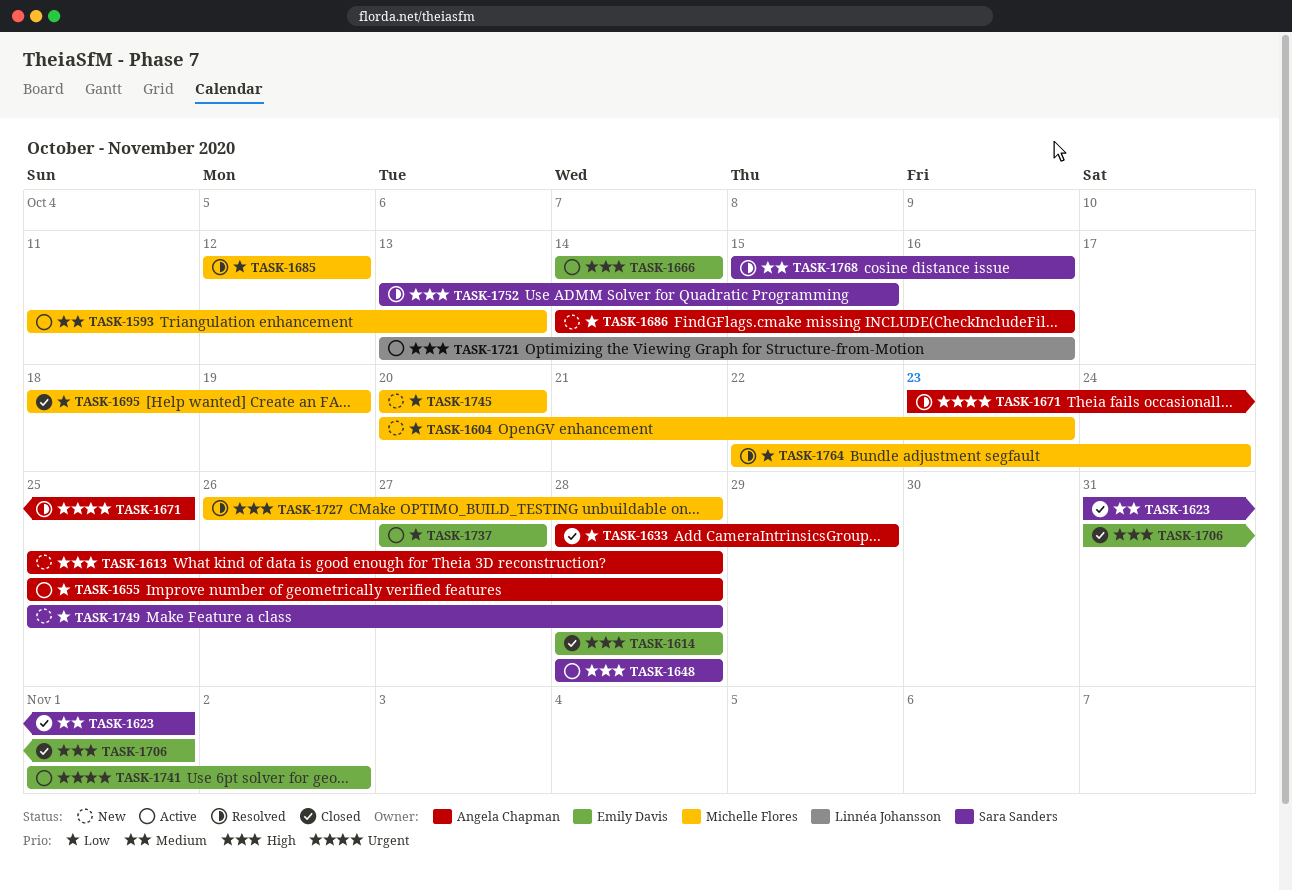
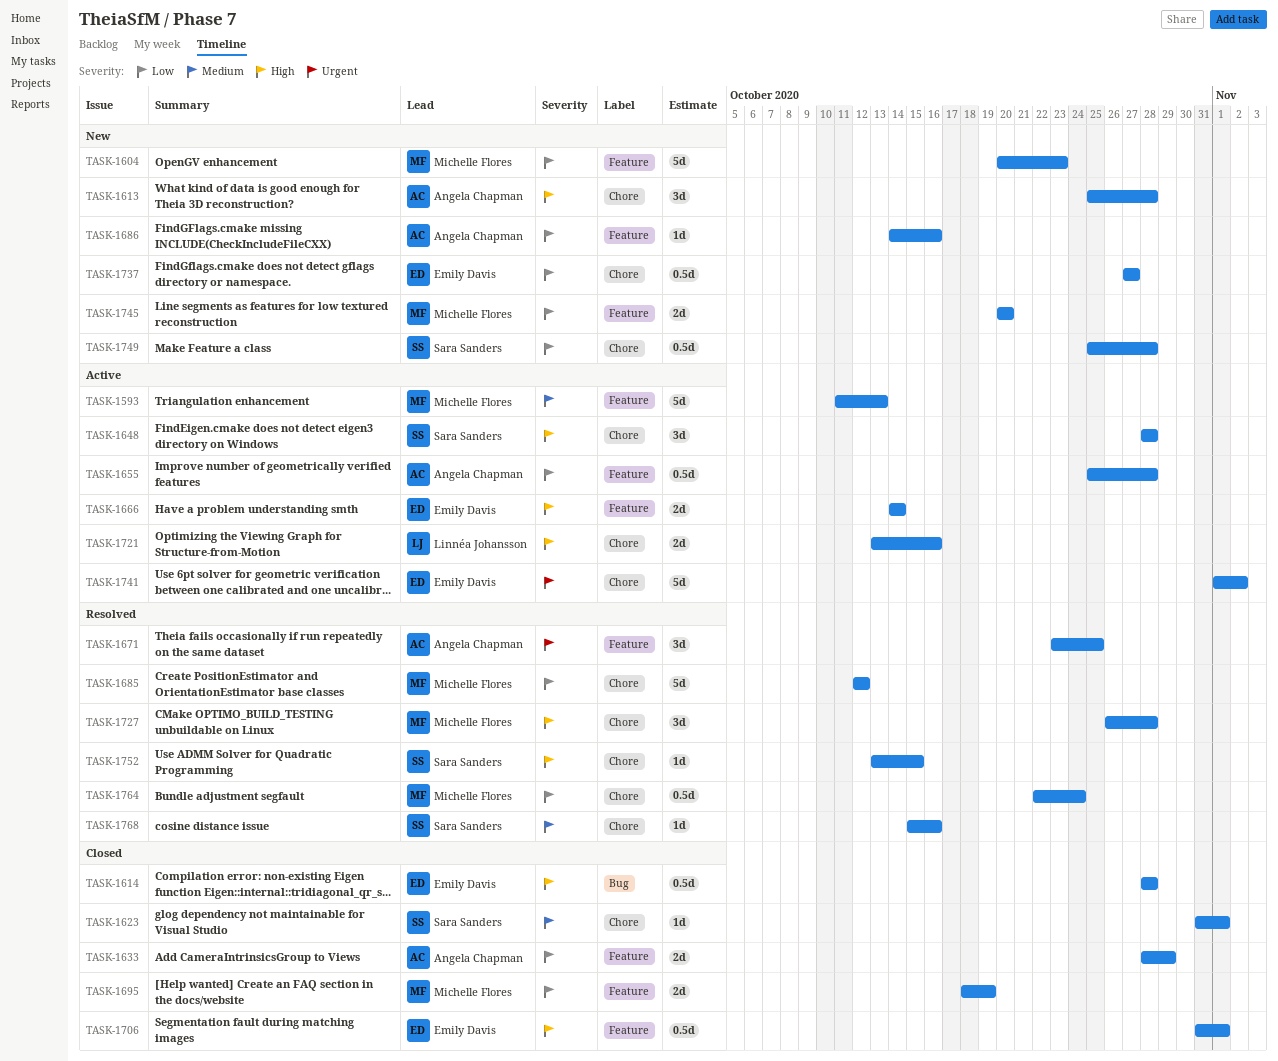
TASK-1737, status: Active -> New

